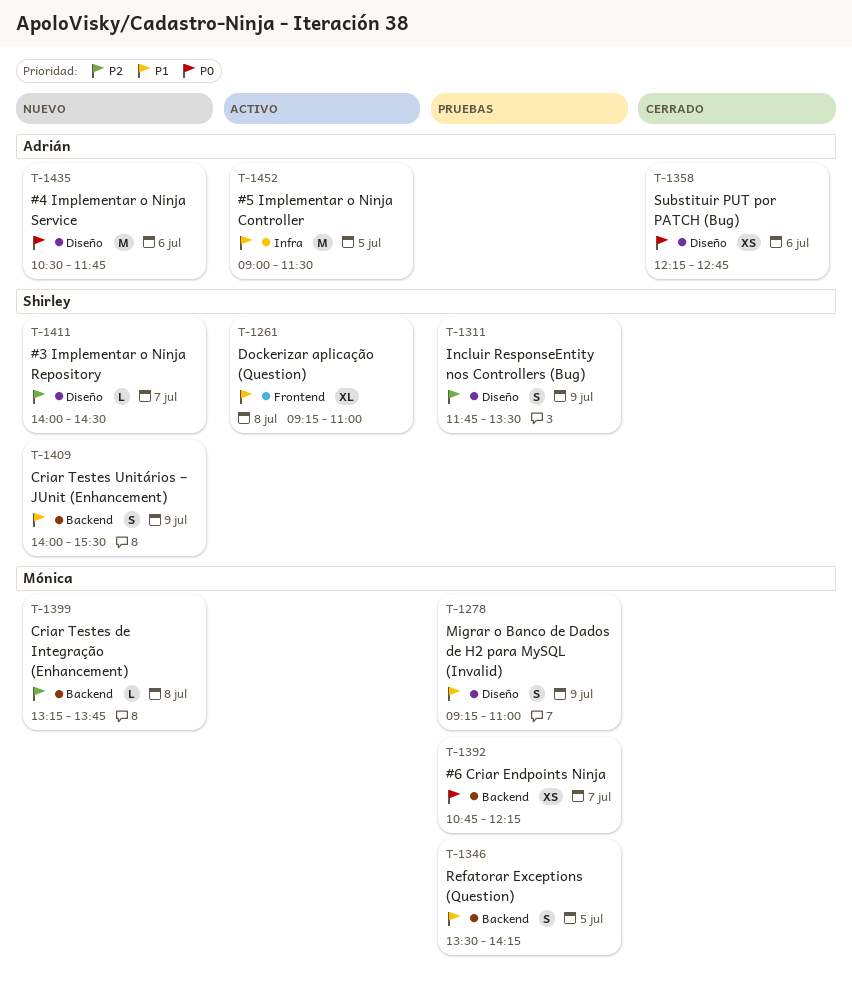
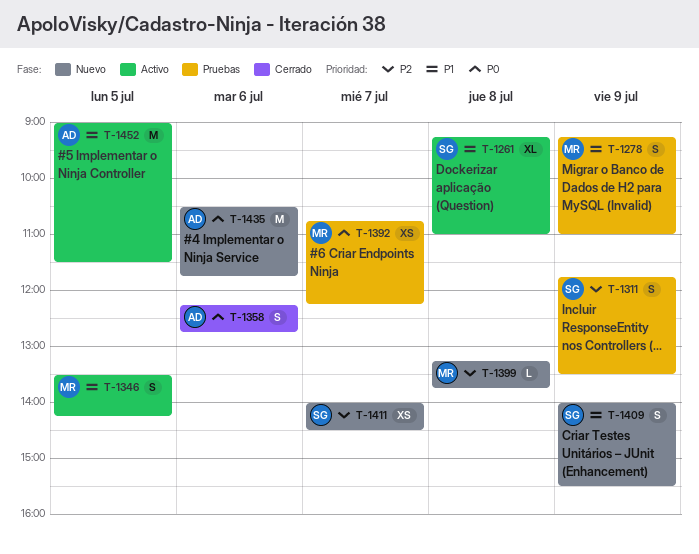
T-1346, status: Pruebas -> Activo
T-1358, estimate: XS -> S
T-1411, estimate: L -> XS

